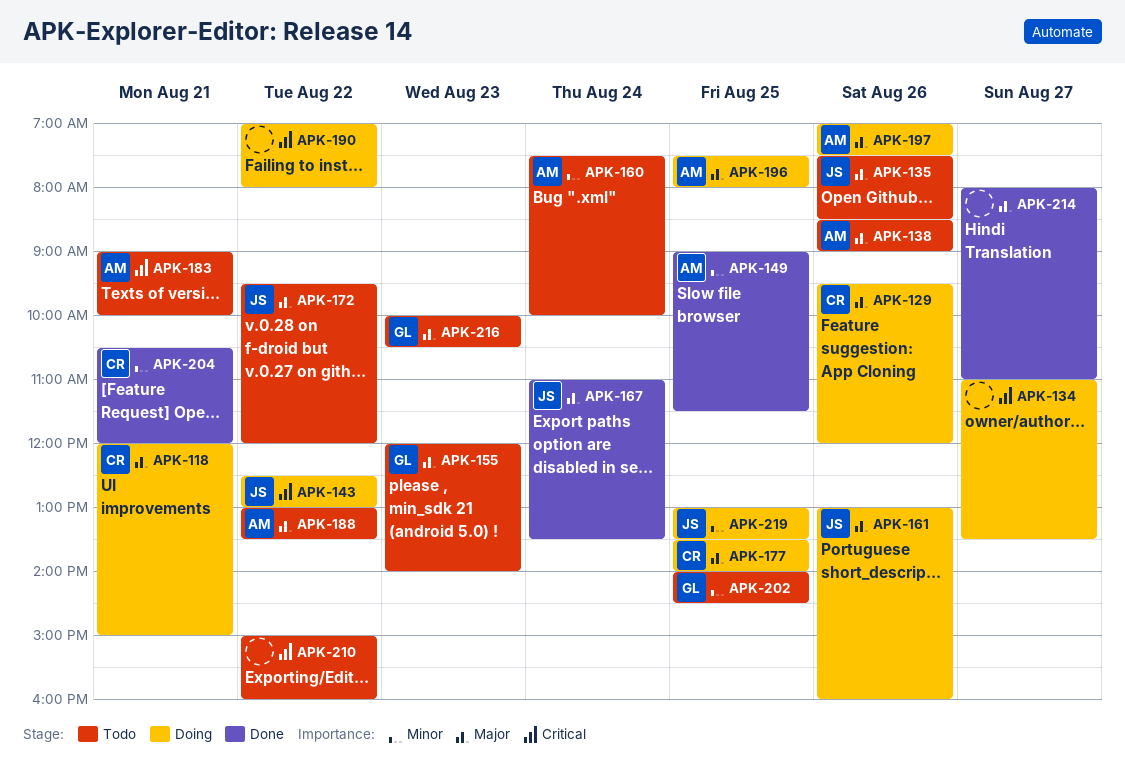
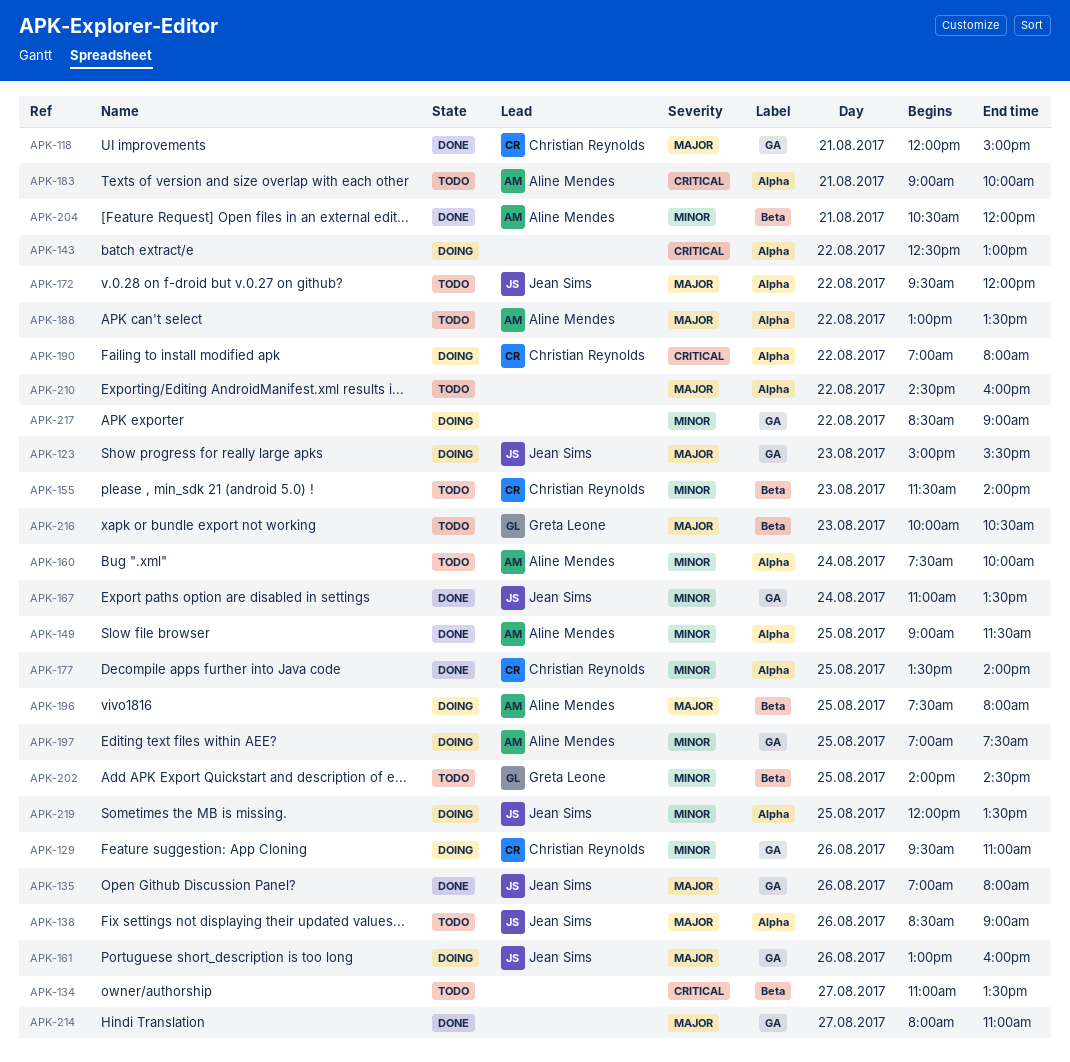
APK-118, status: Doing -> Done
APK-123: none -> present
APK-129, priority: Major -> Minor
APK-129, ends: 12:00 -> 11:00
APK-134, status: Doing -> Todo
APK-135, status: Todo -> Done
APK-135, begins: 07:30 -> 07:00
APK-135, ends: 08:30 -> 08:00
APK-138, owner: Aline Mendes -> Jean Sims
APK-143, owner: Jean Sims -> none
APK-155, owner: Greta Leone -> Christian Reynolds
APK-155, priority: Major -> Minor
APK-155, begins: 12:00 -> 11:30
APK-167, priority: Major -> Minor
APK-177, status: Doing -> Done
APK-177, priority: Major -> Minor
APK-190, owner: none -> Christian Reynolds
APK-197, priority: Major -> Minor
APK-197, day: Aug 26 -> Aug 25
APK-204, owner: Christian Reynolds -> Aline Mendes
APK-210, priority: Critical -> Major
APK-210, begins: 15:00 -> 14:30
APK-217: none -> present
APK-219, begins: 13:00 -> 12:00

